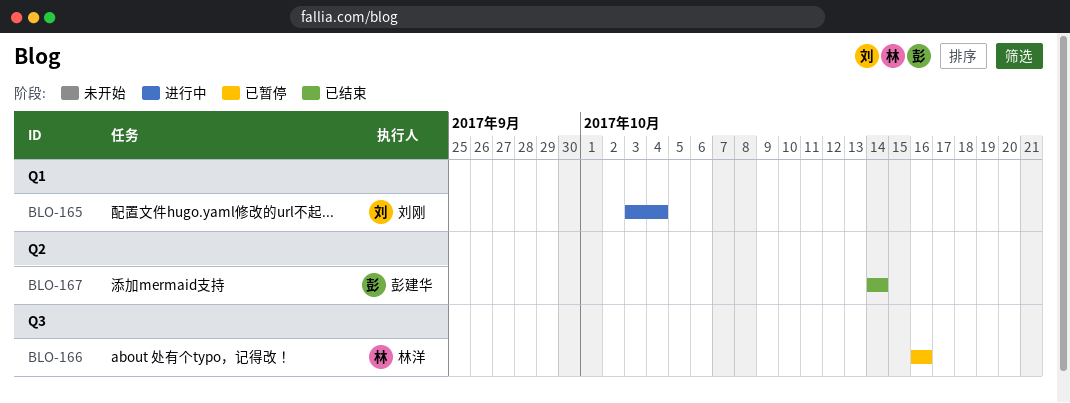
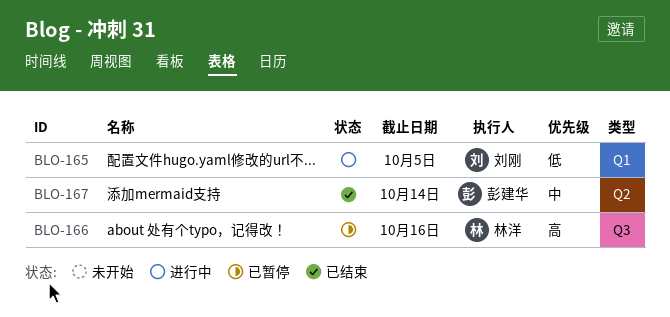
BLO-165, due: Oct 4 -> Oct 5

